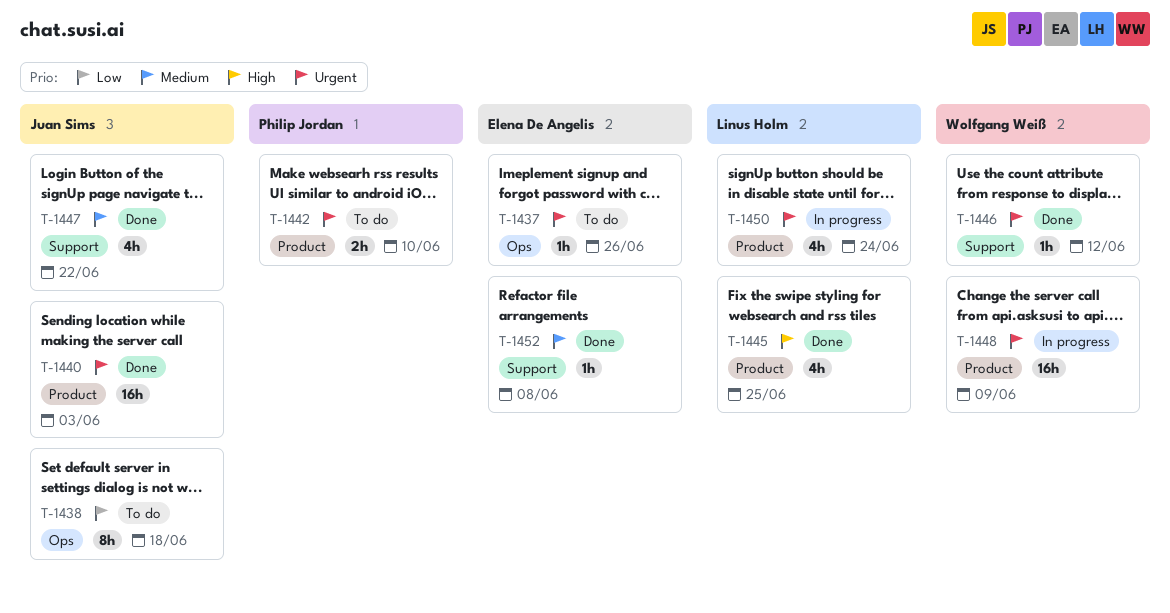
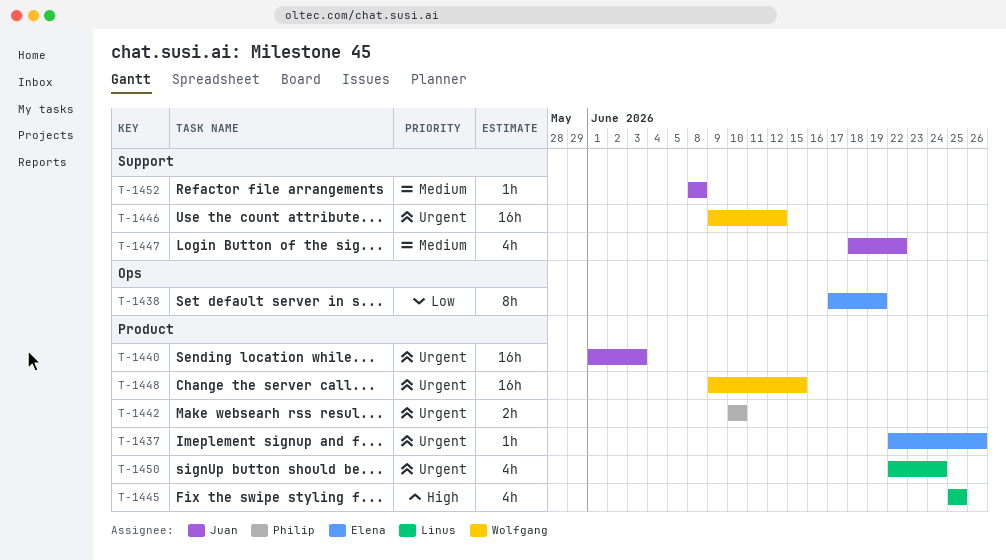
T-1437, label: Ops -> Product
T-1438, owner: Juan Sims -> Elena De Angelis
T-1438, due: Jun 18 -> Jun 19
T-1446, estimate: 1h -> 16h
T-1448, due: Jun 9 -> Jun 15
T-1452, owner: Elena De Angelis -> Juan Sims

